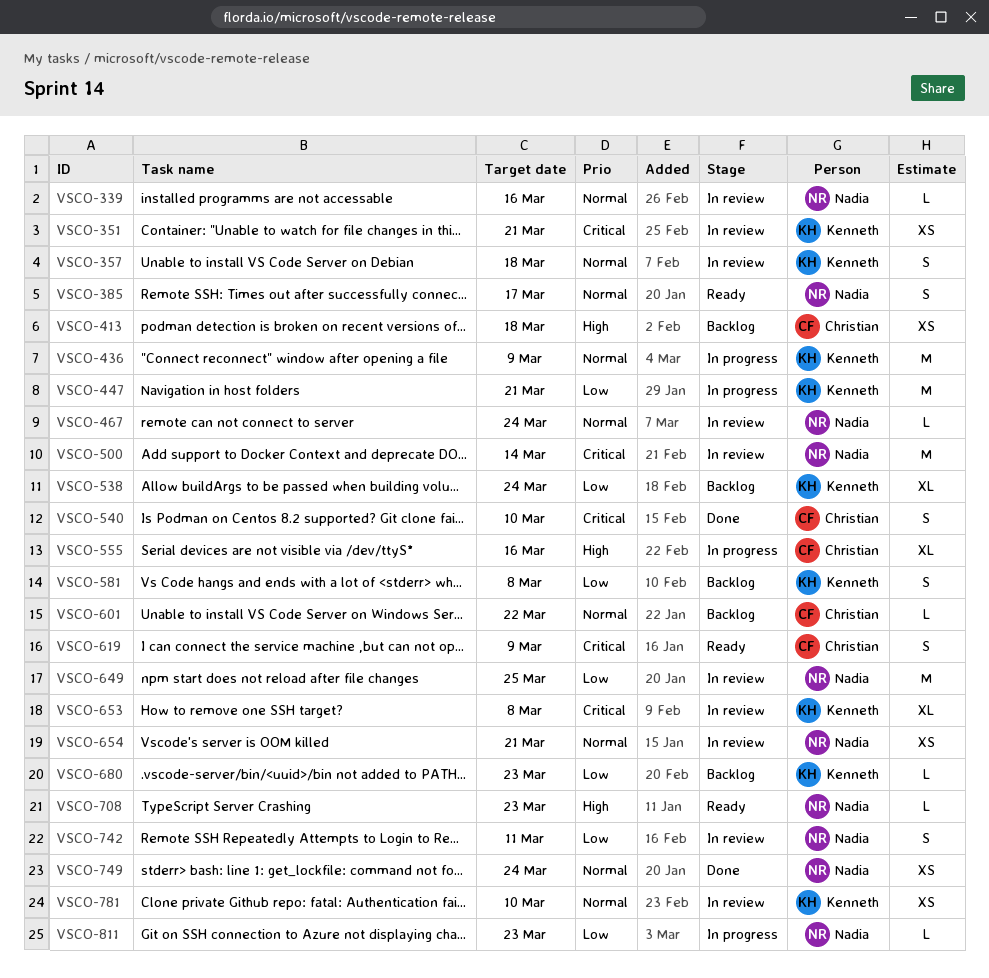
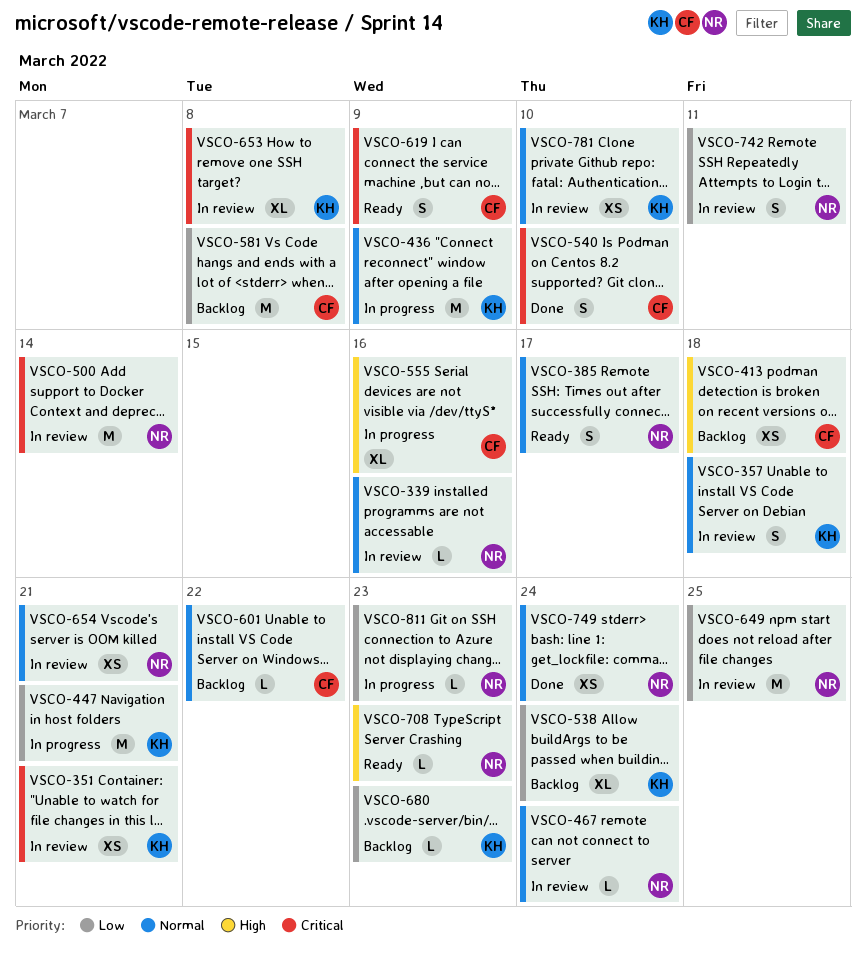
VSCO-581, owner: Kenneth -> Christian
VSCO-581, estimate: S -> M

